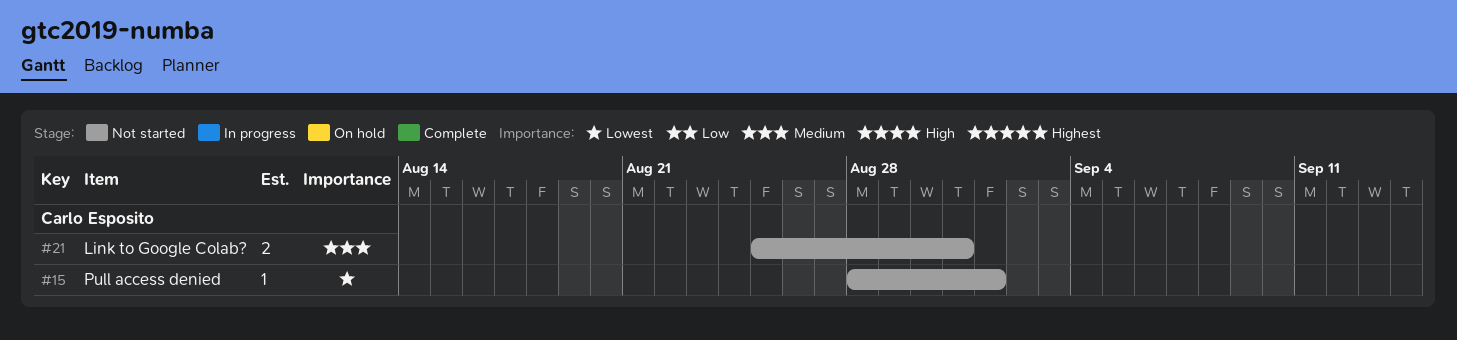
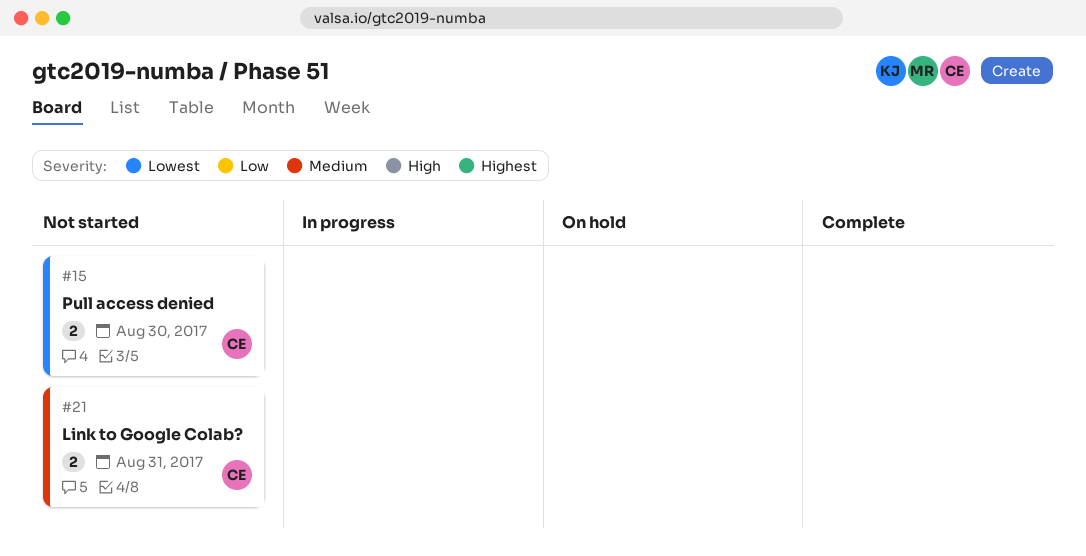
#15, estimate: 1 -> 2
#15, due: Sep 1 -> Aug 30

